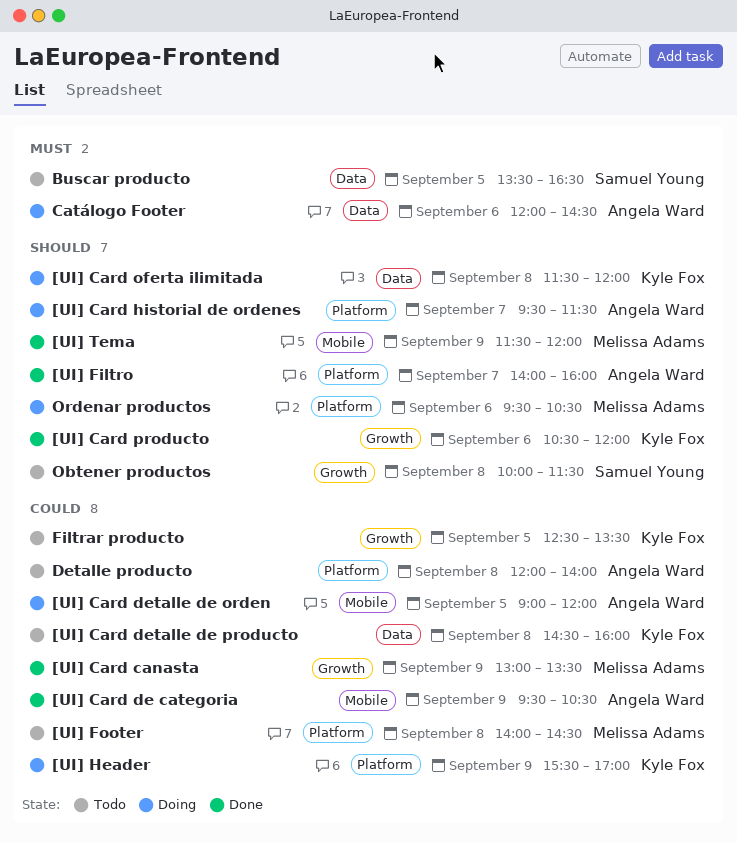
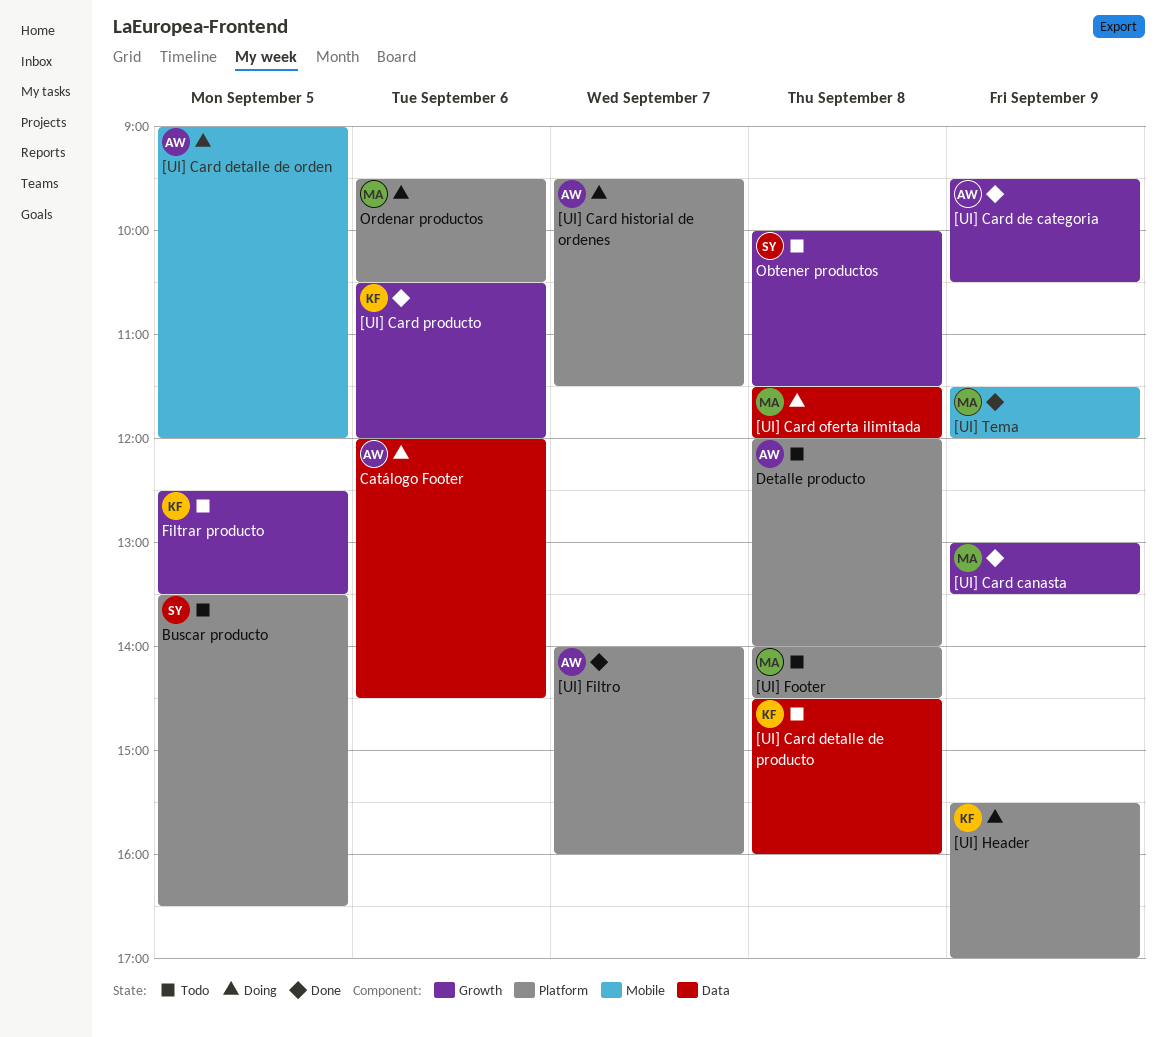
[UI] Card de categoria, label: Mobile -> Growth
[UI] Card oferta ilimitada, owner: Kyle Fox -> Melissa Adams
Buscar producto, label: Data -> Platform

